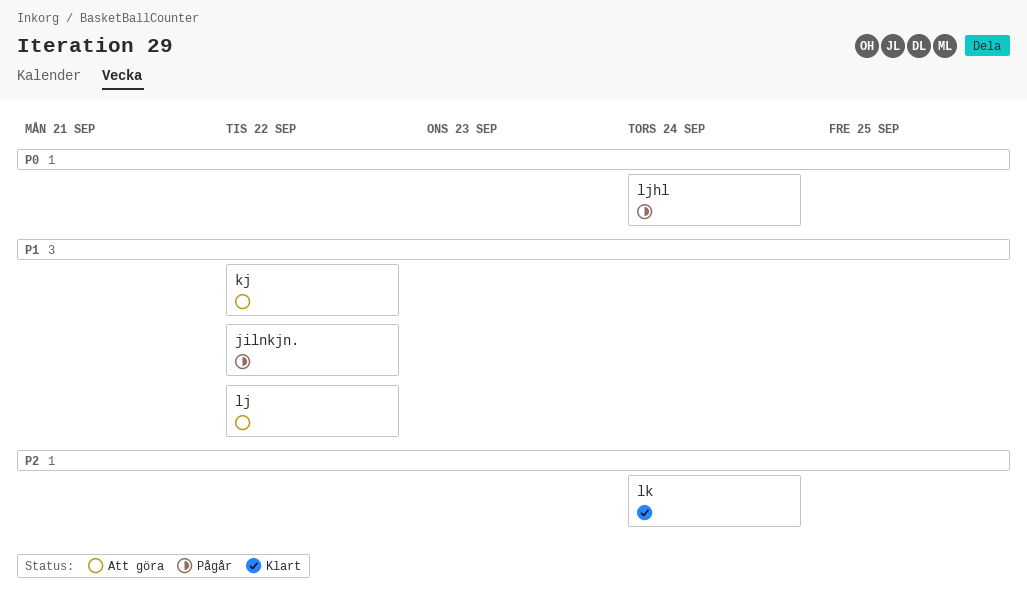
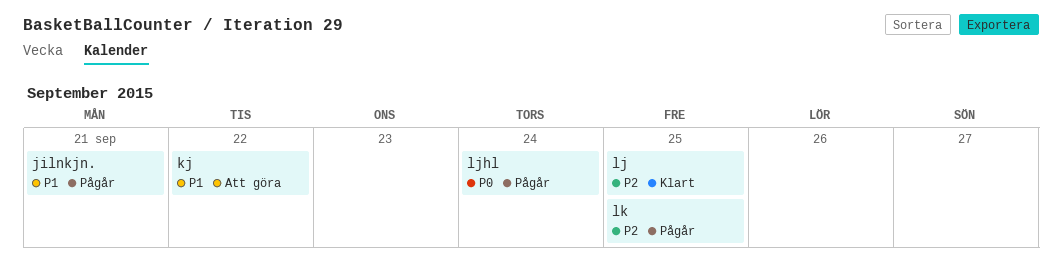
jilnkjn., due: Sep 22 -> Sep 21
lj, status: Att göra -> Klart
lj, priority: P1 -> P2
lj, due: Sep 22 -> Sep 25
lk, status: Klart -> Pågår
lk, due: Sep 24 -> Sep 25

